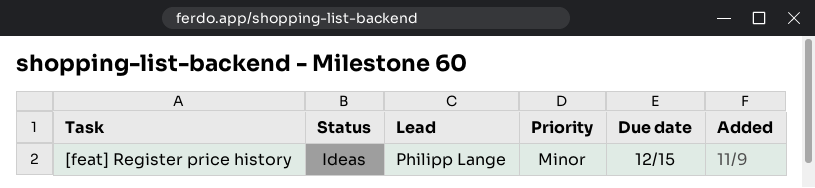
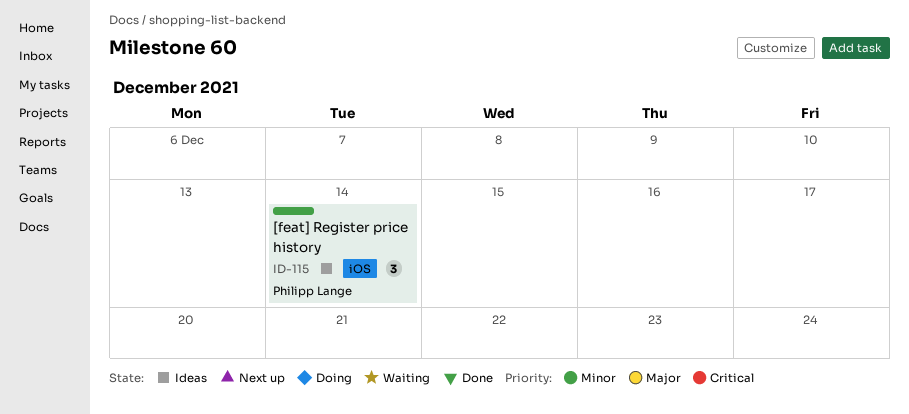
[feat] Register price history, due: Dec 15 -> Dec 14

